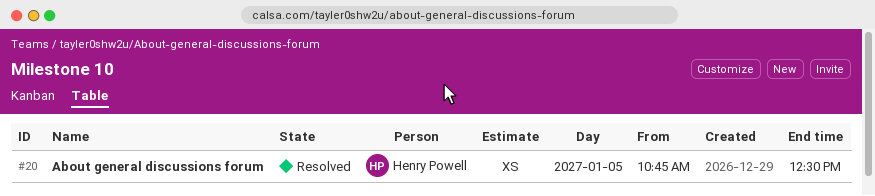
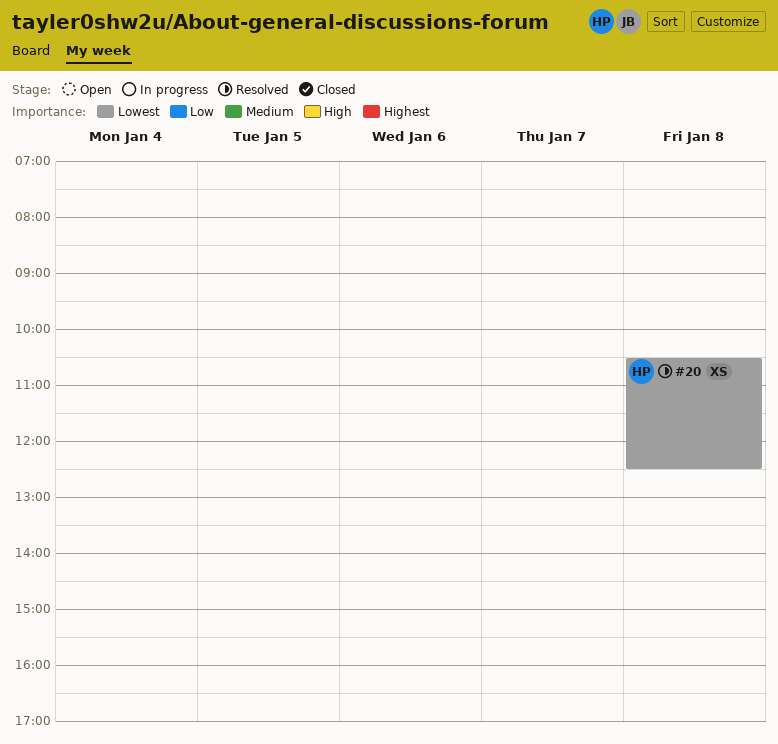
#20, day: Jan 5 -> Jan 8
#20, begins: 10:45 -> 10:30

